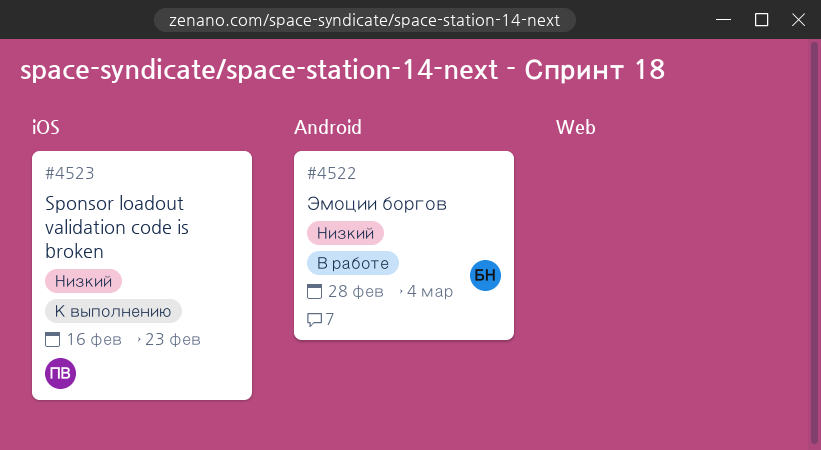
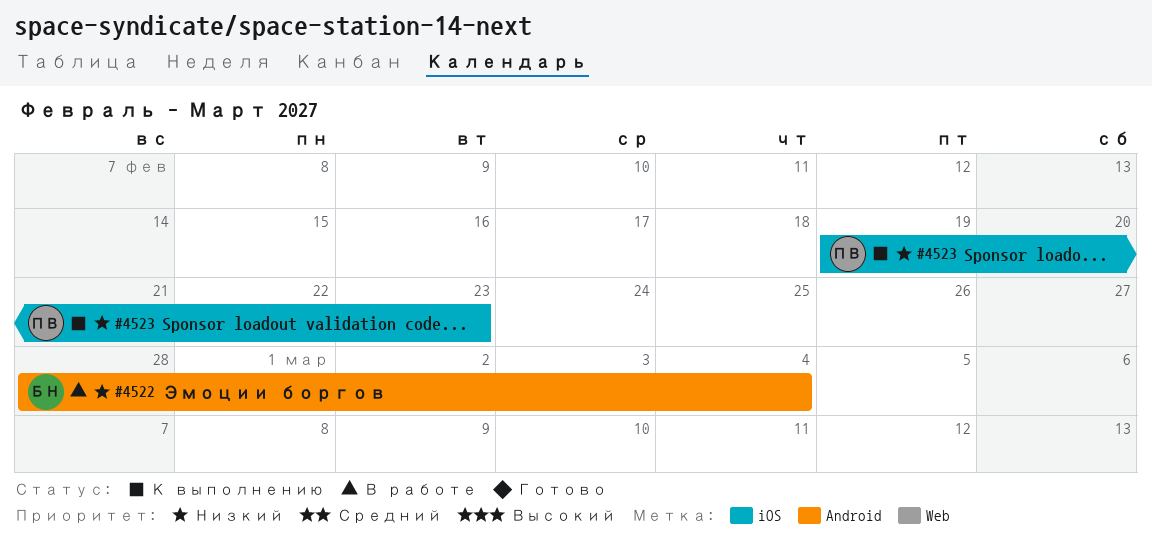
#4523, start: Feb 16 -> Feb 19

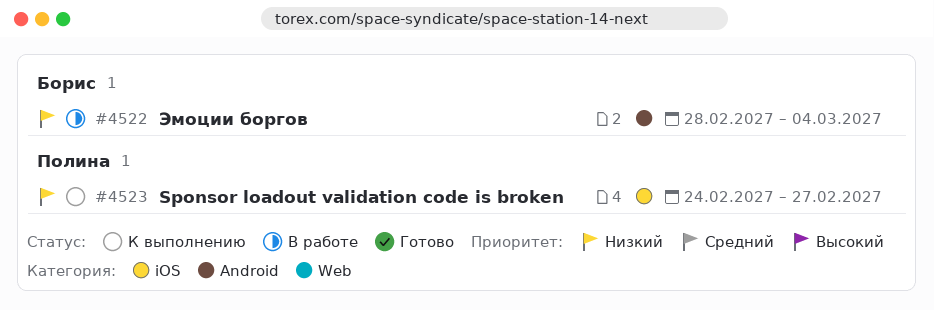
#4523, start: Feb 19 -> Feb 24
#4523, due: Feb 23 -> Feb 27

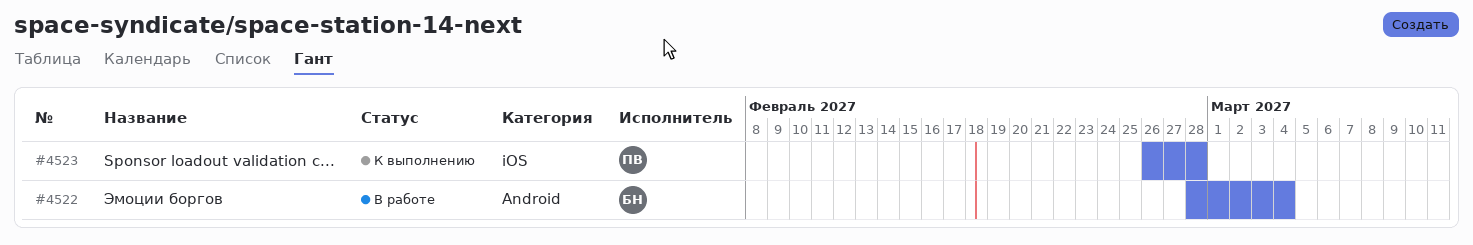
#4523, start: Feb 24 -> Feb 26
#4523, due: Feb 27 -> Feb 28

